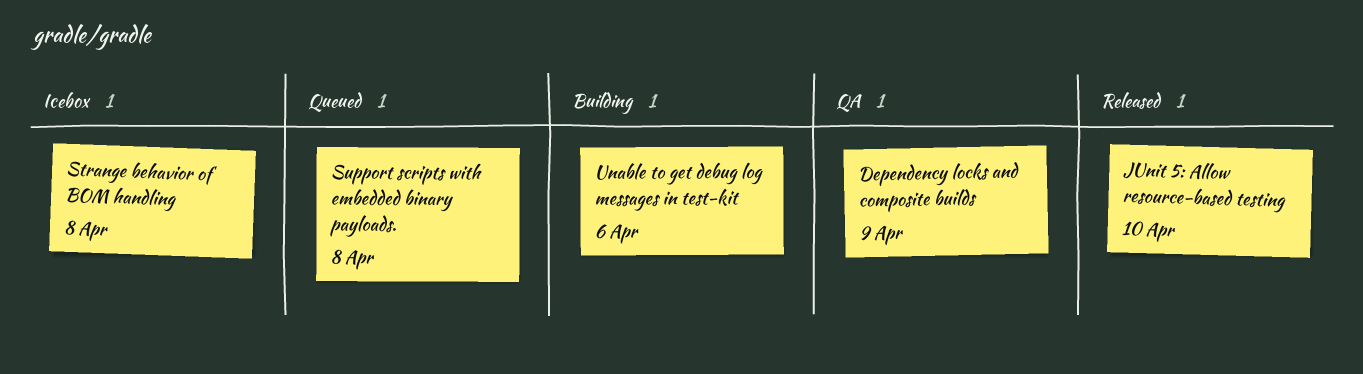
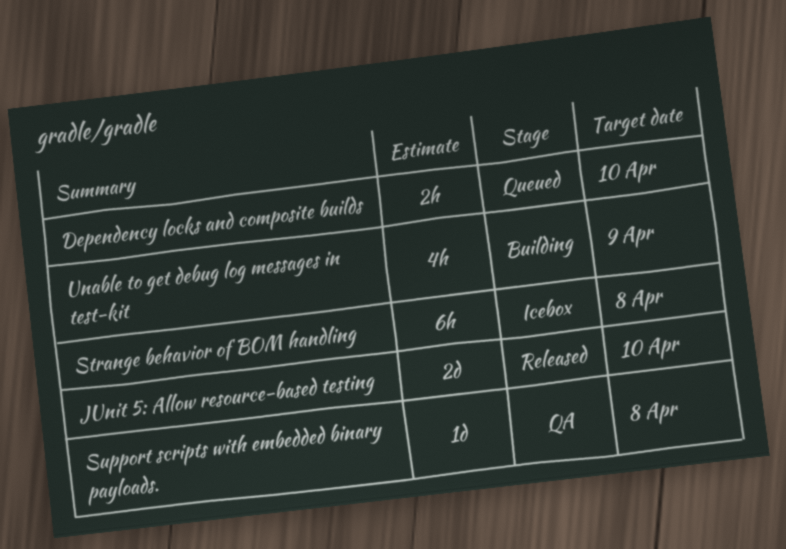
Dependency locks and composite builds, status: QA -> Queued
Dependency locks and composite builds, due: Apr 9 -> Apr 10
Support scripts with embedded binary payloads., status: Queued -> QA
Unable to get debug log messages in test-kit, due: Apr 6 -> Apr 9

